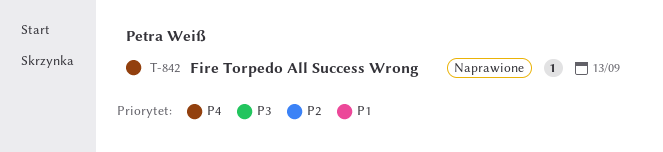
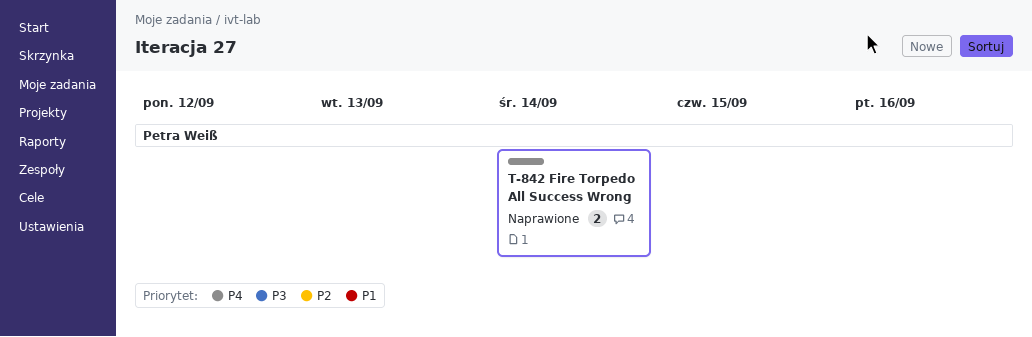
T-842, estimate: 1 -> 2
T-842, due: Sep 13 -> Sep 14

